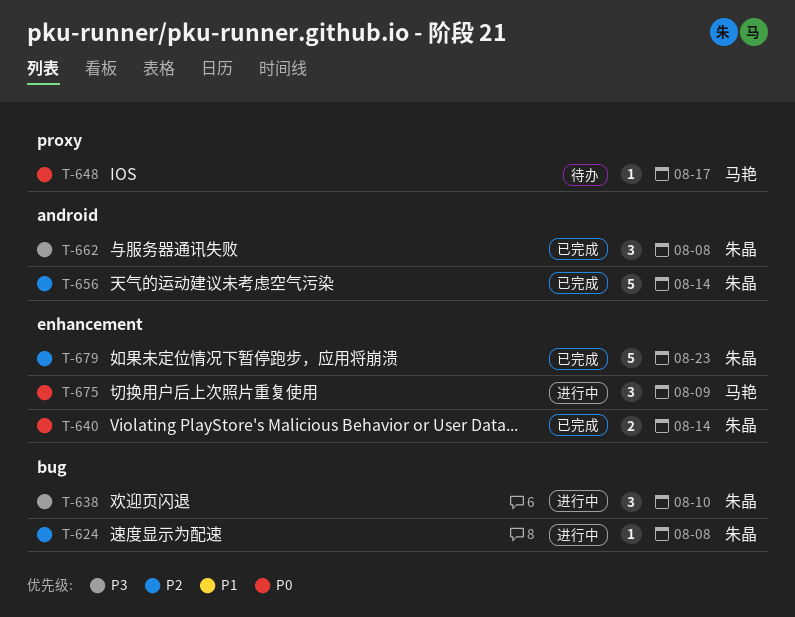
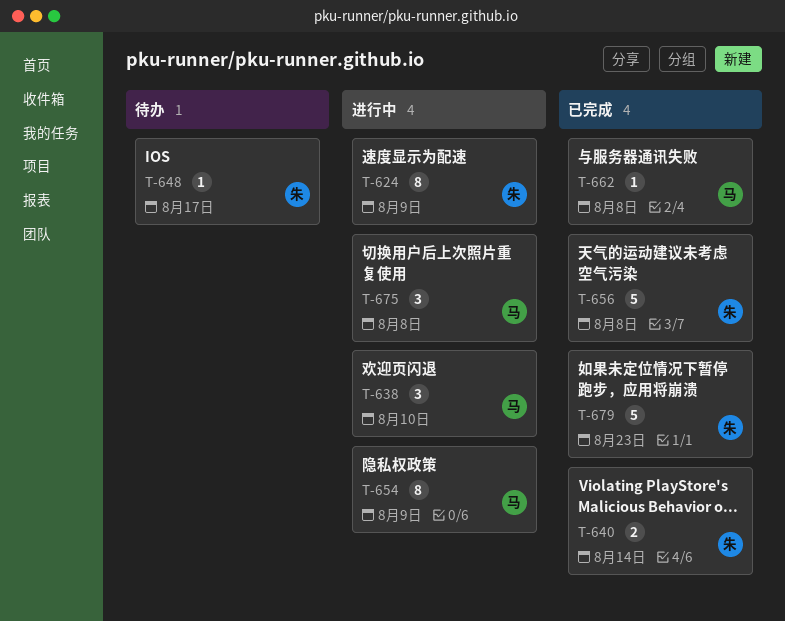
T-624, estimate: 1 -> 8
T-624, due: Aug 8 -> Aug 9
T-638, owner: 朱晶 -> 马艳
T-648, owner: 马艳 -> 朱晶
T-654: none -> present
T-656, due: Aug 14 -> Aug 8
T-662, owner: 朱晶 -> 马艳
T-662, estimate: 3 -> 1
T-675, due: Aug 9 -> Aug 8

